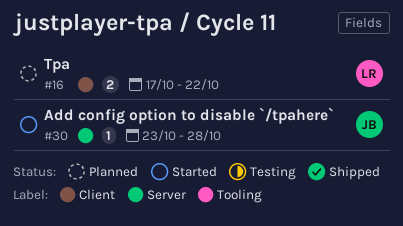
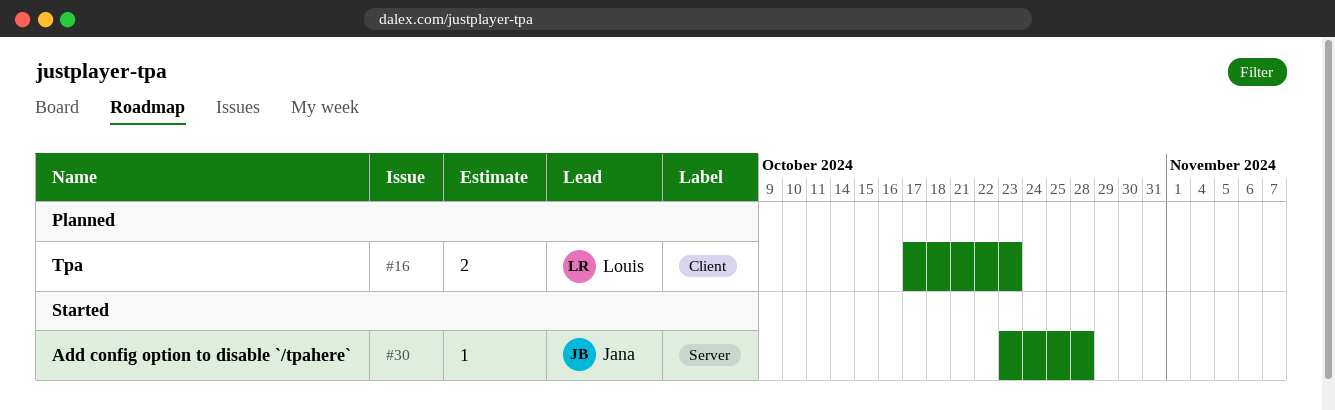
#16, due: Oct 22 -> Oct 23

